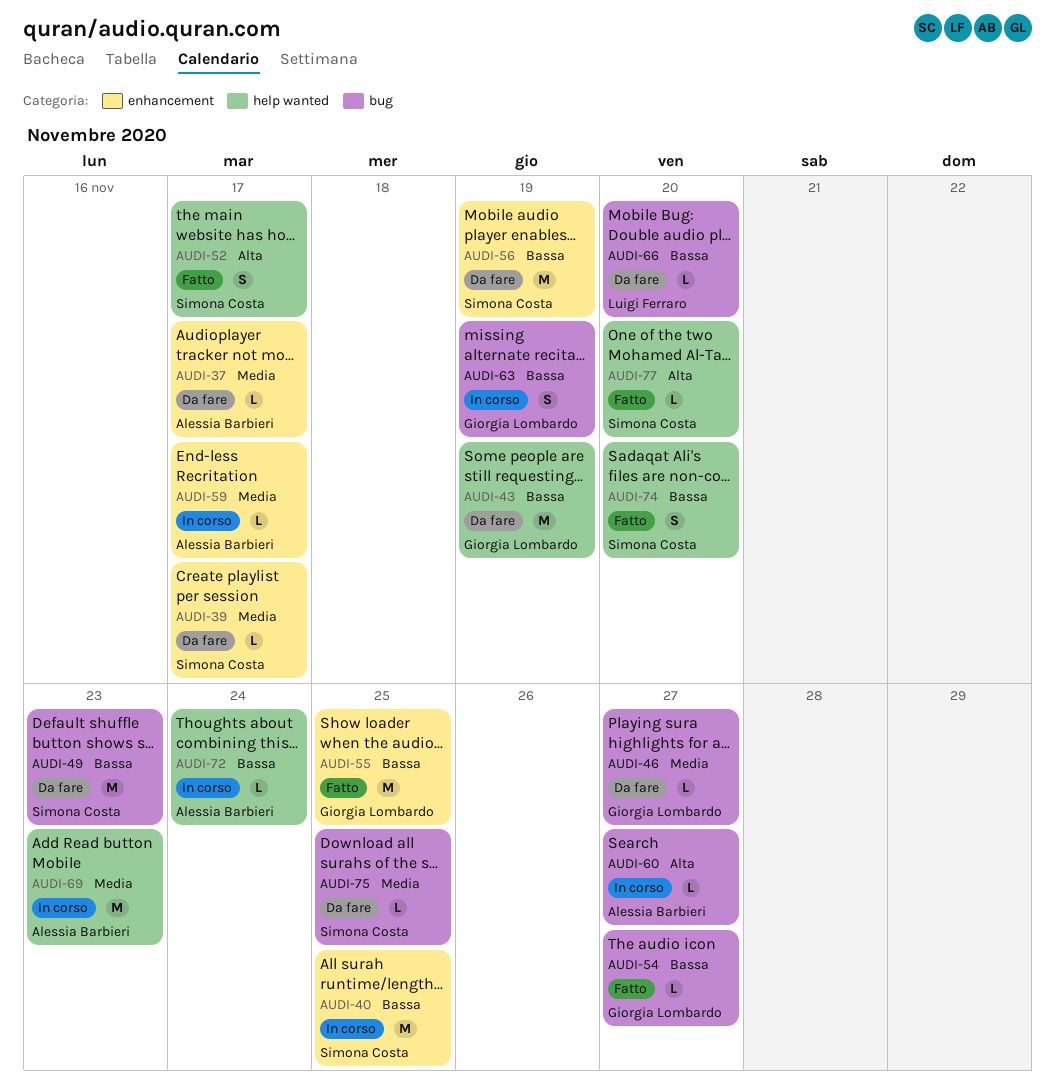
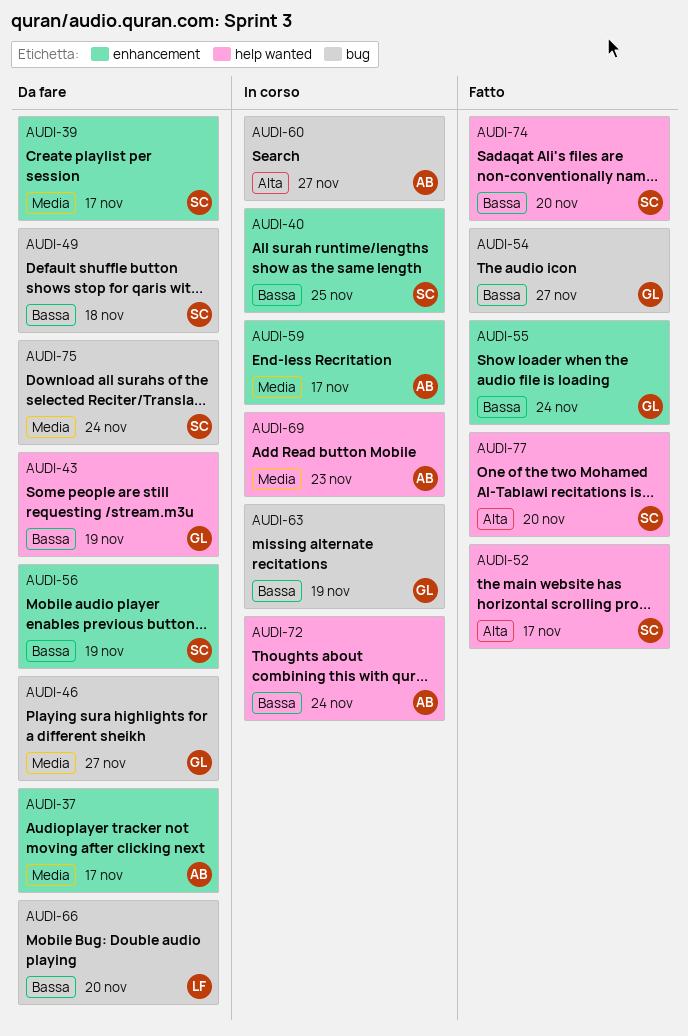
AUDI-49, due: Nov 23 -> Nov 18
AUDI-55, due: Nov 25 -> Nov 24
AUDI-75, due: Nov 25 -> Nov 24

